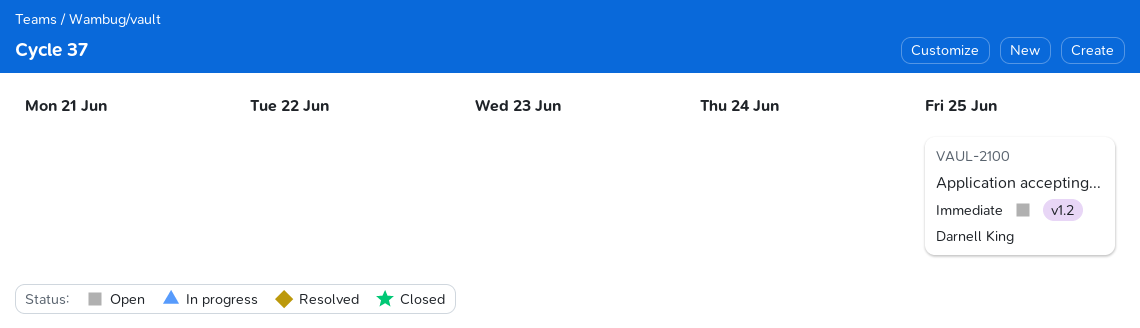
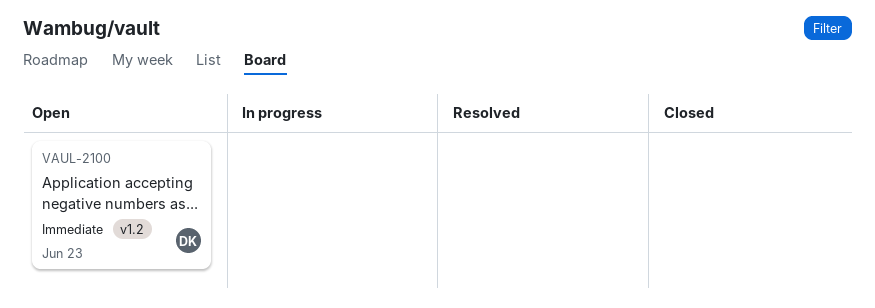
VAUL-2100, due: Jun 25 -> Jun 23

